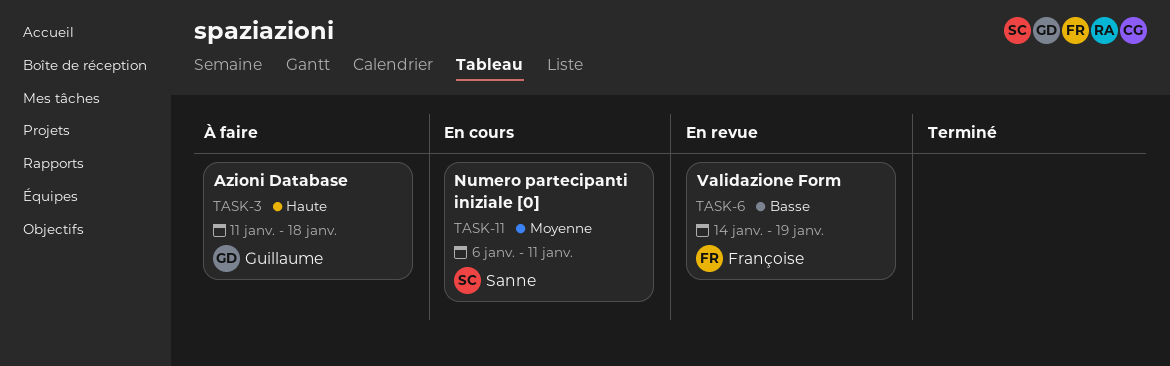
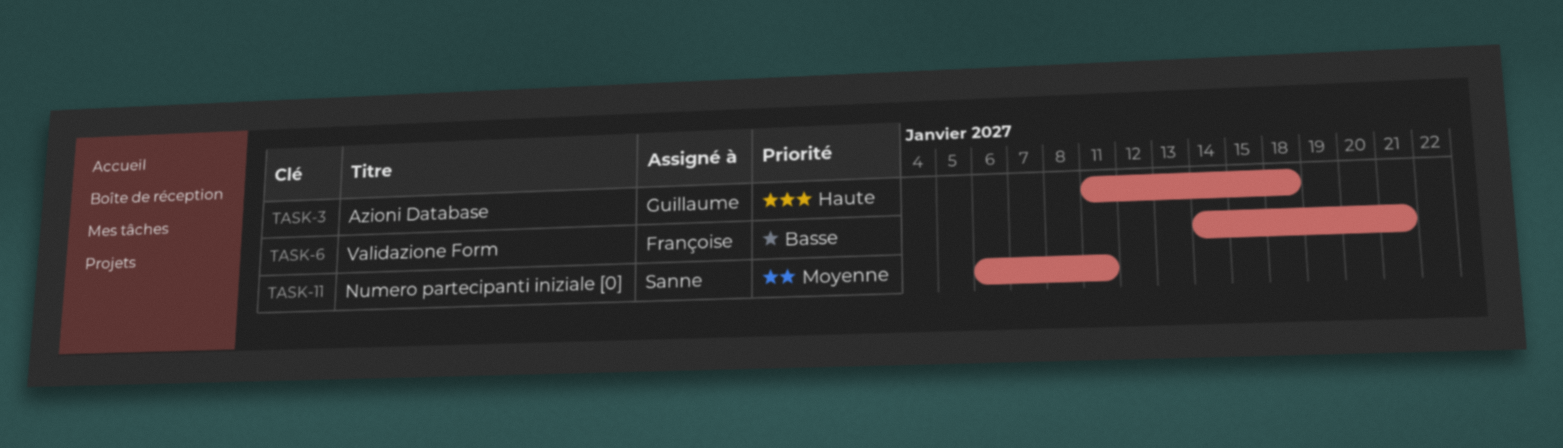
TASK-6, due: Jan 19 -> Jan 21

